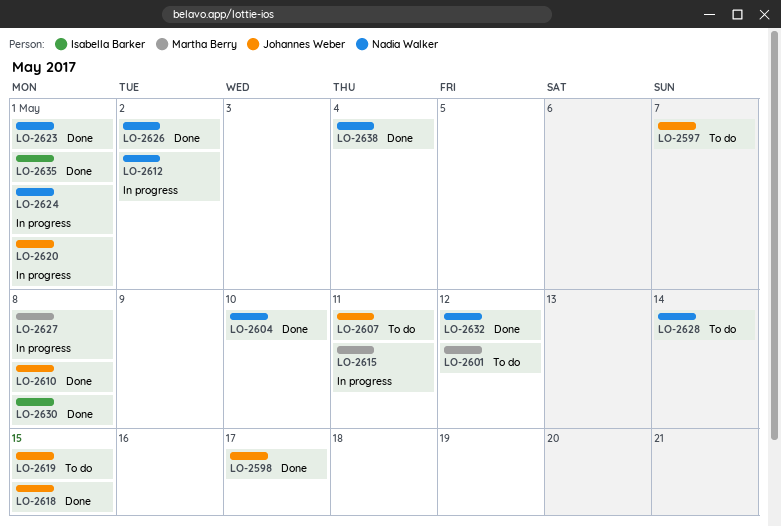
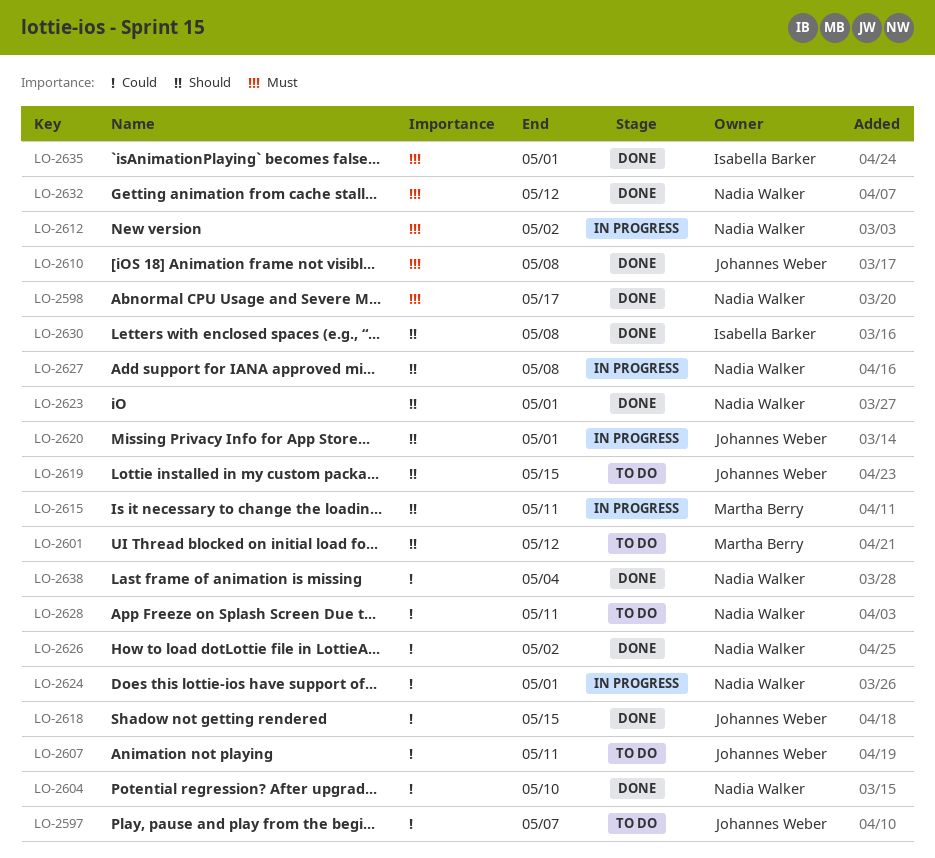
LO-2598, owner: Johannes Weber -> Nadia Walker
LO-2627, owner: Martha Berry -> Nadia Walker
LO-2628, due: May 14 -> May 11

